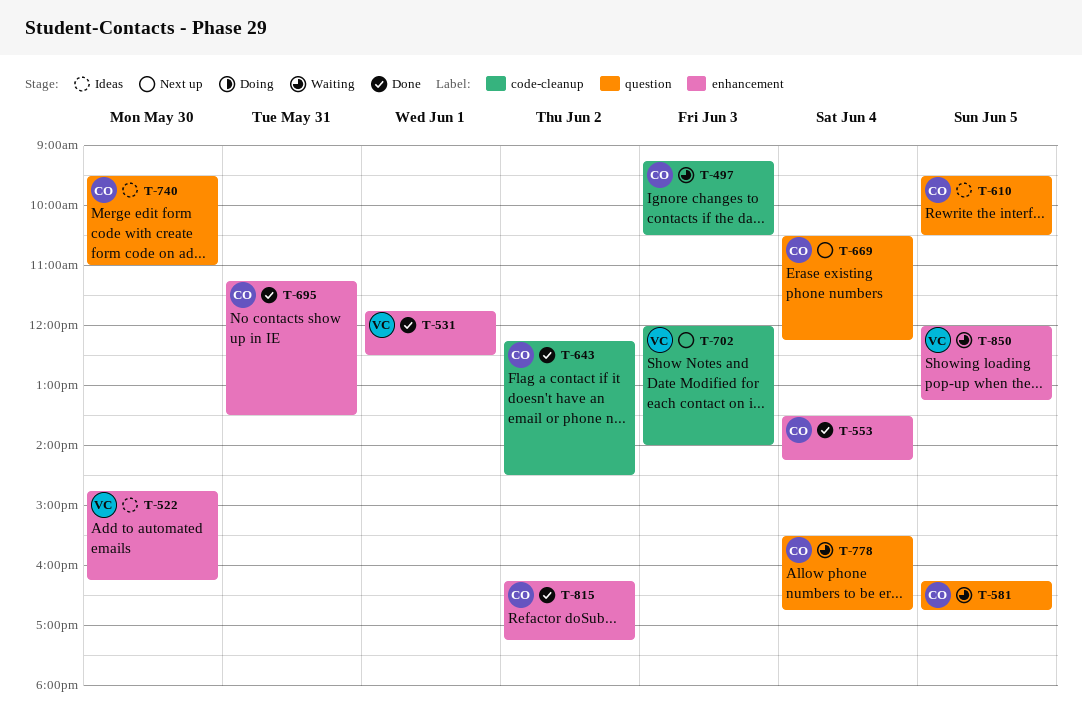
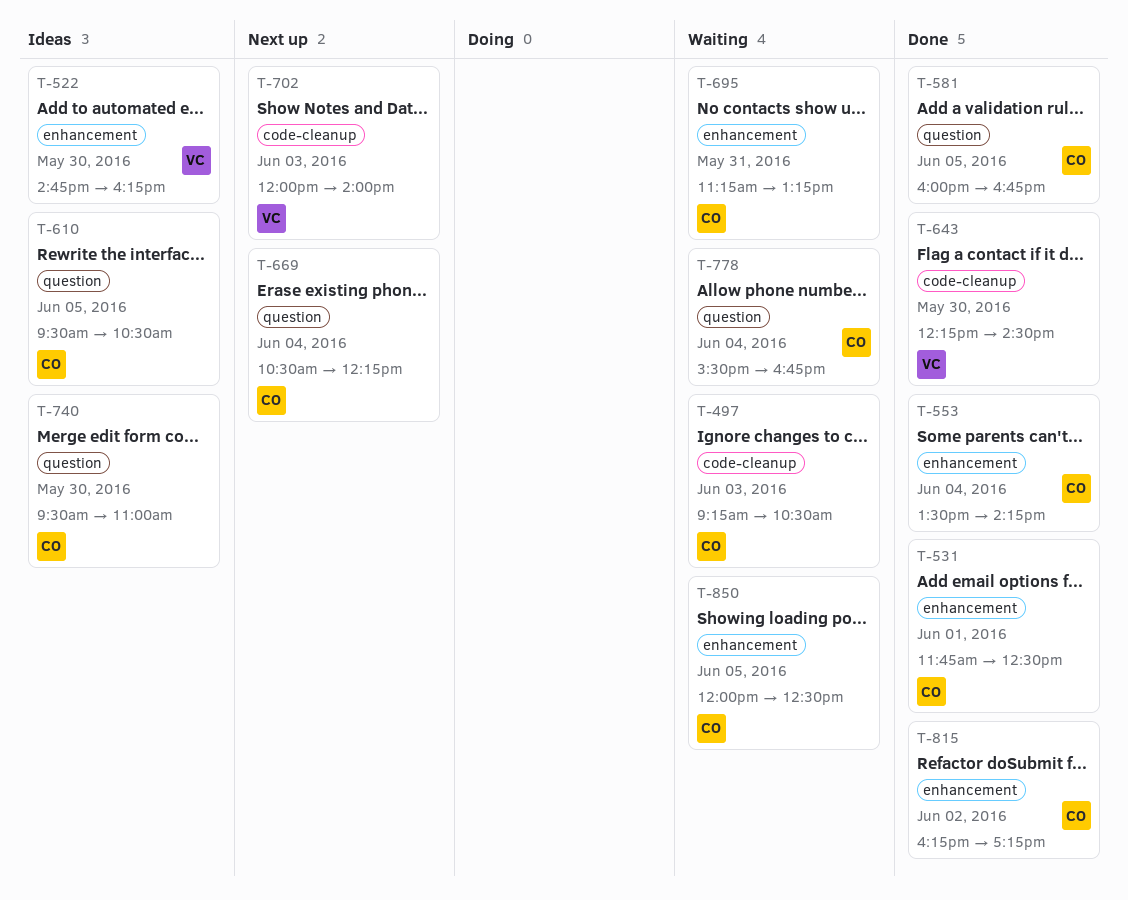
T-531, owner: VC -> CO
T-581, status: Waiting -> Done
T-581, begins: 16:15 -> 16:00
T-643, owner: CO -> VC
T-643, day: Jun 2 -> May 30
T-695, status: Done -> Waiting
T-695, ends: 13:30 -> 13:15
T-850, owner: VC -> CO
T-850, ends: 13:15 -> 12:30

